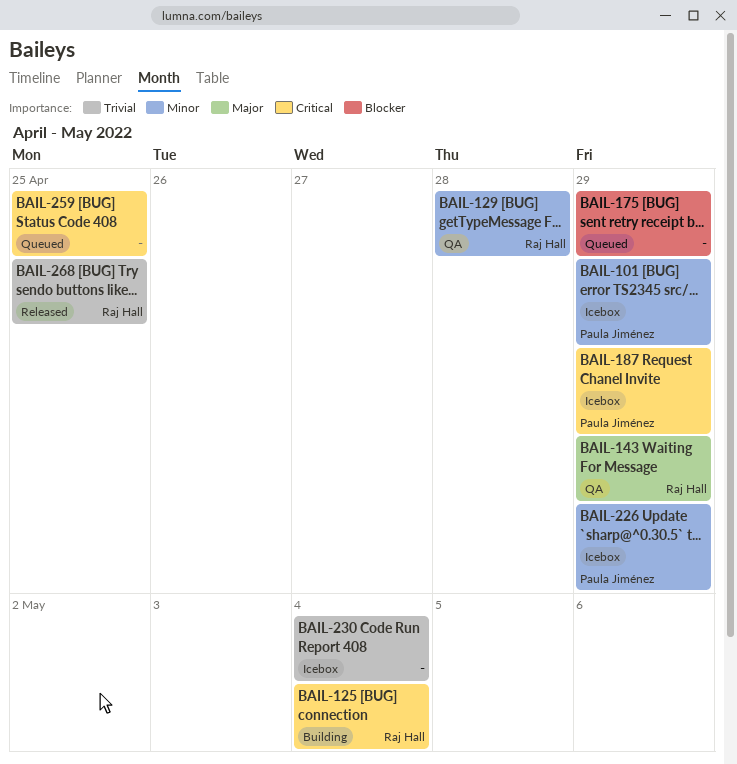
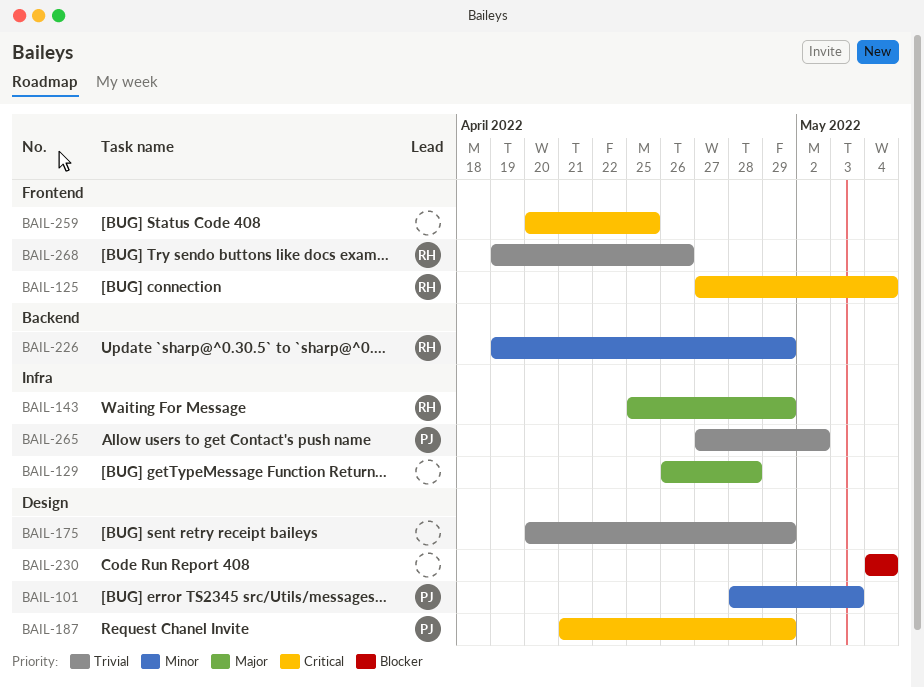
BAIL-101, due: Apr 29 -> May 3
BAIL-129, owner: Raj Hall -> none
BAIL-129, priority: Minor -> Major
BAIL-175, priority: Blocker -> Trivial
BAIL-226, owner: Paula Jiménez -> Raj Hall
BAIL-230, priority: Trivial -> Blocker
BAIL-265: none -> present
BAIL-268, due: Apr 25 -> Apr 26

